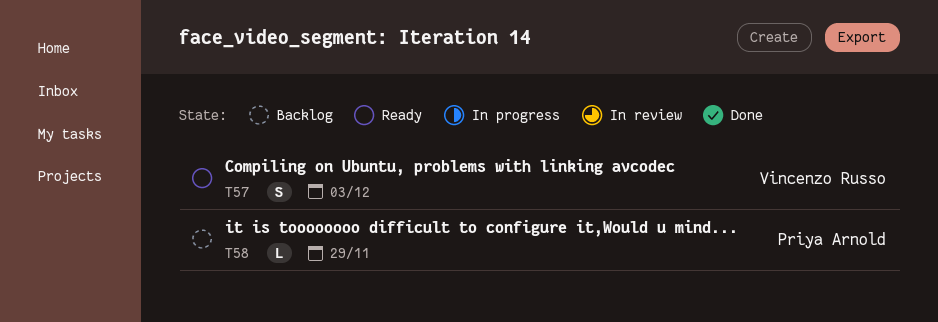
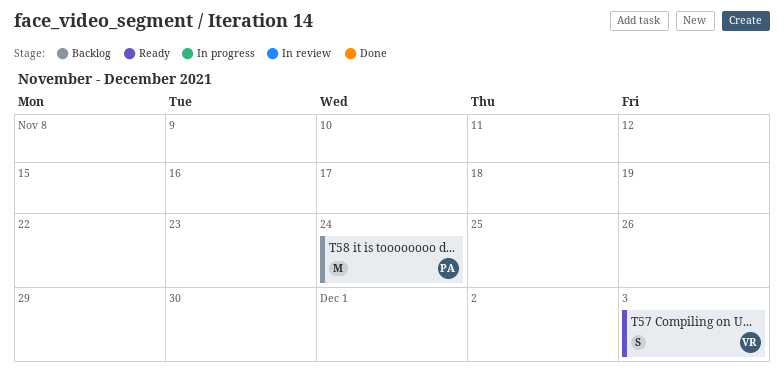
T58, estimate: L -> M
T58, due: Nov 29 -> Nov 24

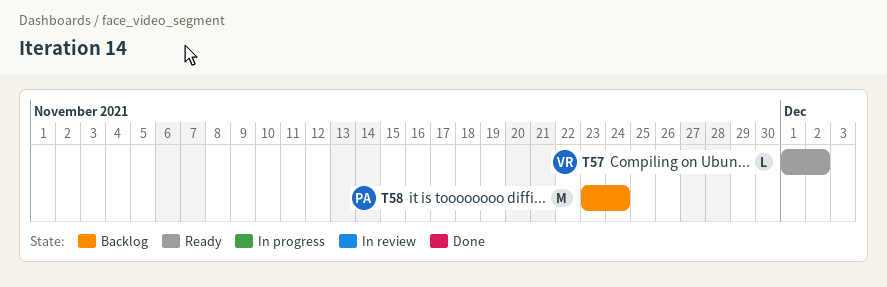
T57, estimate: S -> L
T57, due: Dec 3 -> Dec 2

